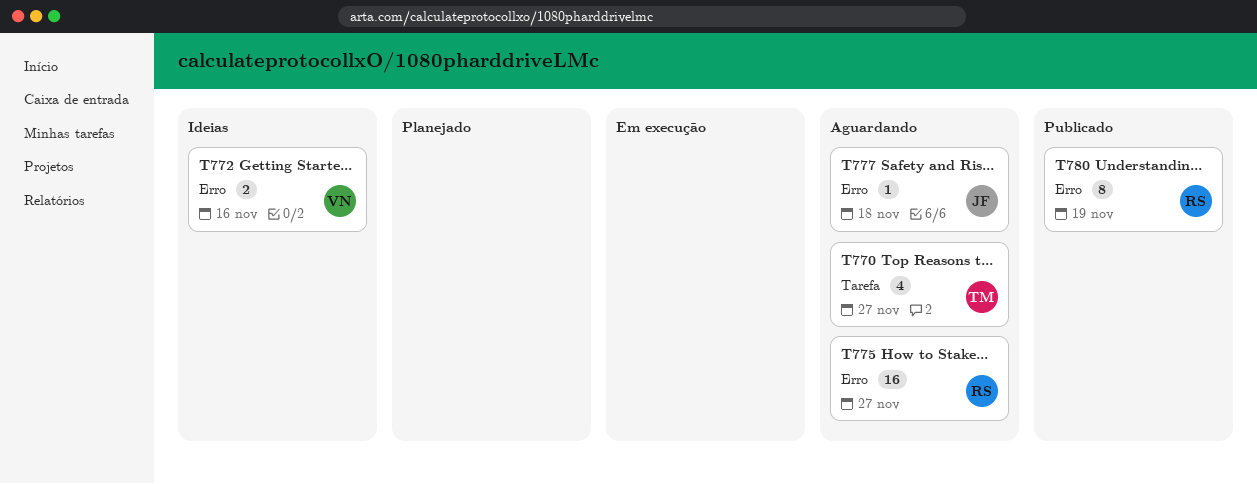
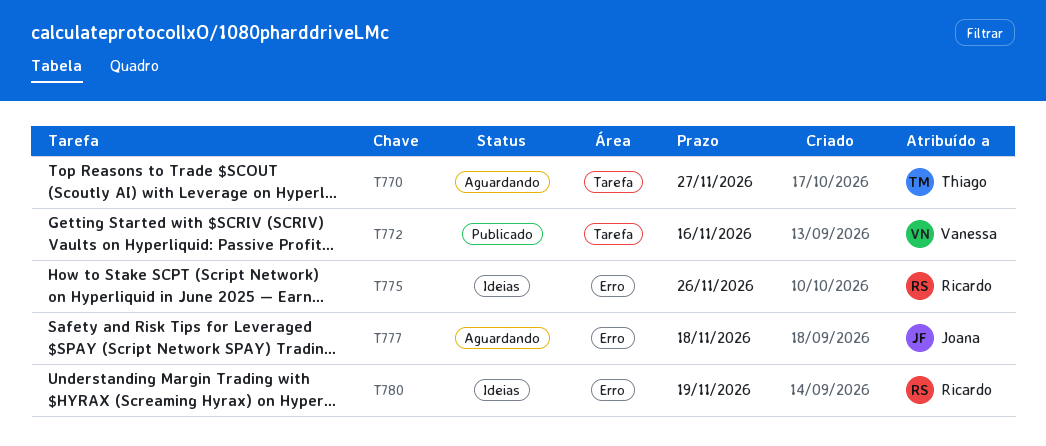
T772, status: Ideias -> Publicado
T772, label: Erro -> Tarefa
T775, status: Aguardando -> Ideias
T775, due: Nov 27 -> Nov 26
T780, status: Publicado -> Ideias

